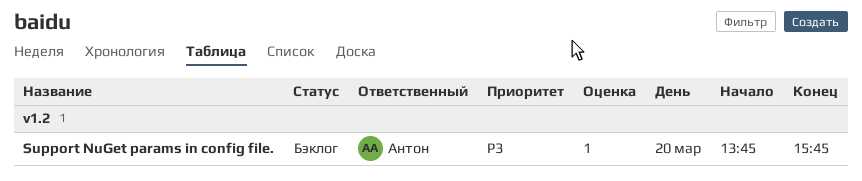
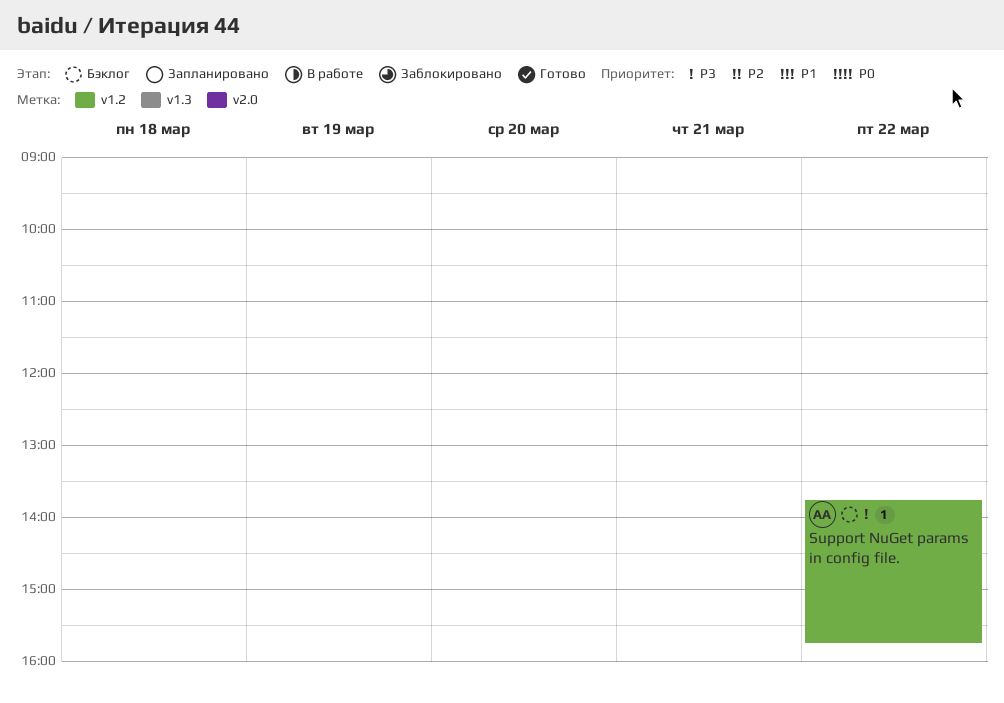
Support NuGet params in config file., day: Mar 20 -> Mar 22

